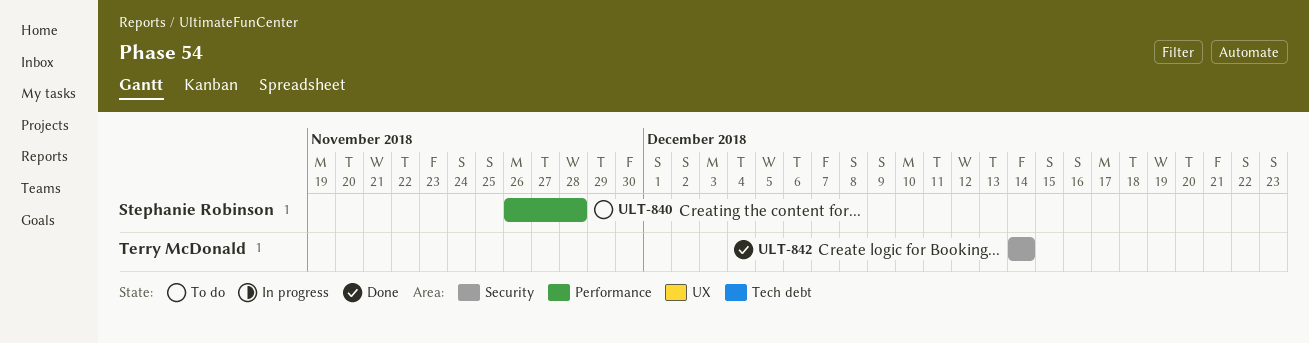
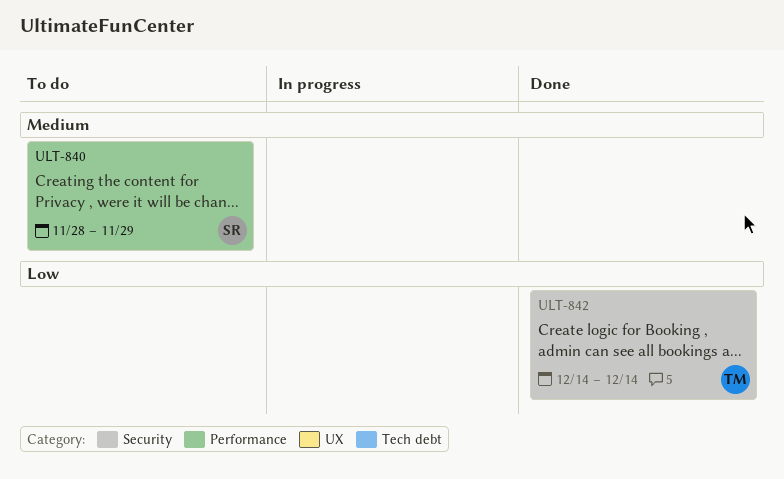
ULT-840, start: Nov 26 -> Nov 28
ULT-840, due: Nov 28 -> Nov 29

